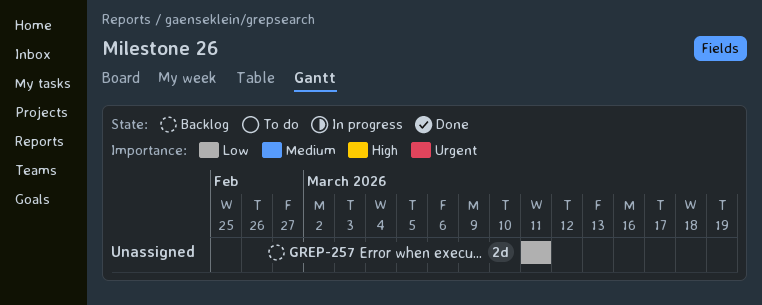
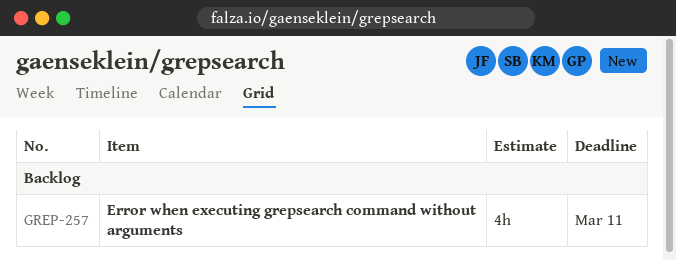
GREP-257, estimate: 2d -> 4h

